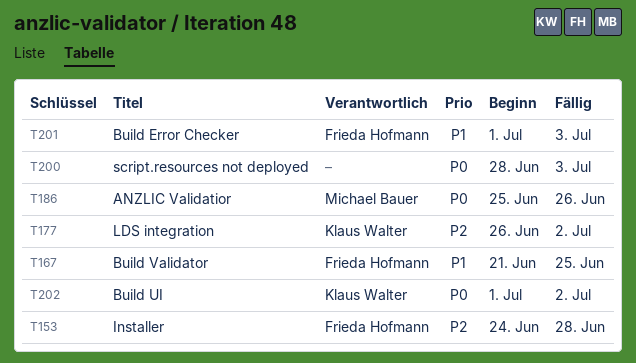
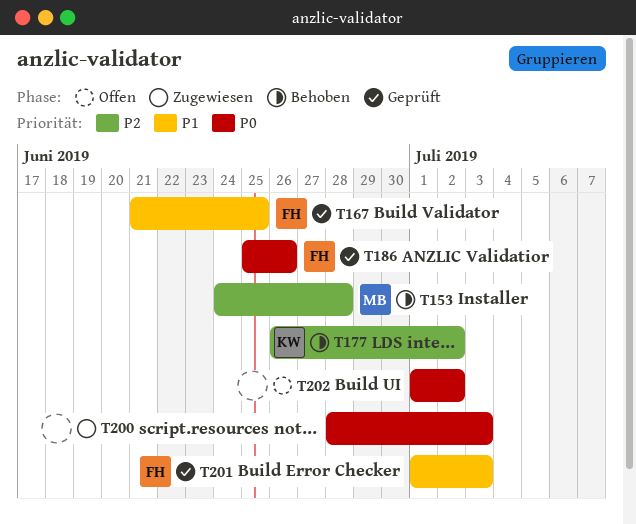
T153, owner: Frieda Hofmann -> Michael Bauer
T186, owner: Michael Bauer -> Frieda Hofmann
T202, owner: Klaus Walter -> none

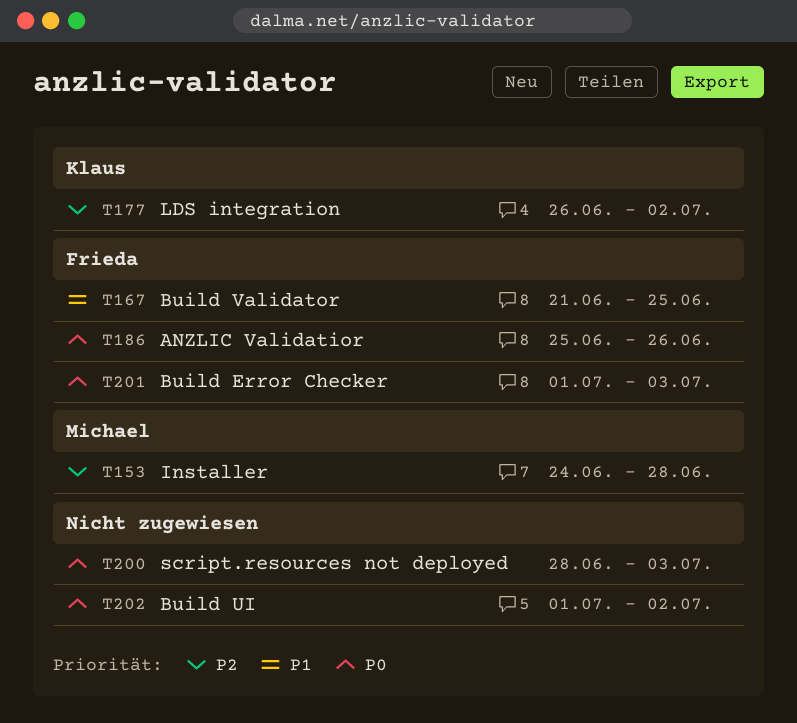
T201, priority: P1 -> P0

